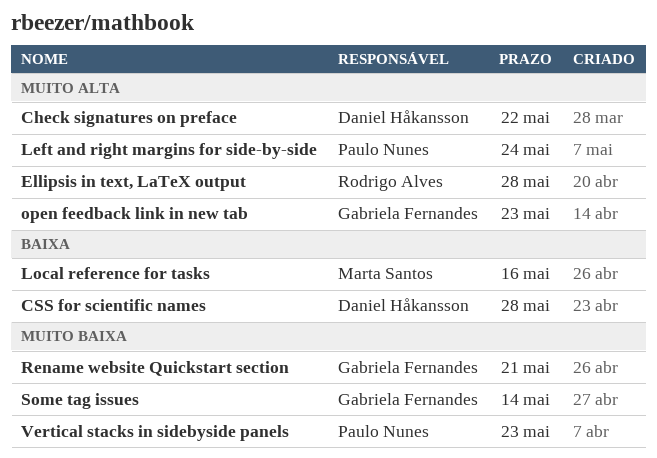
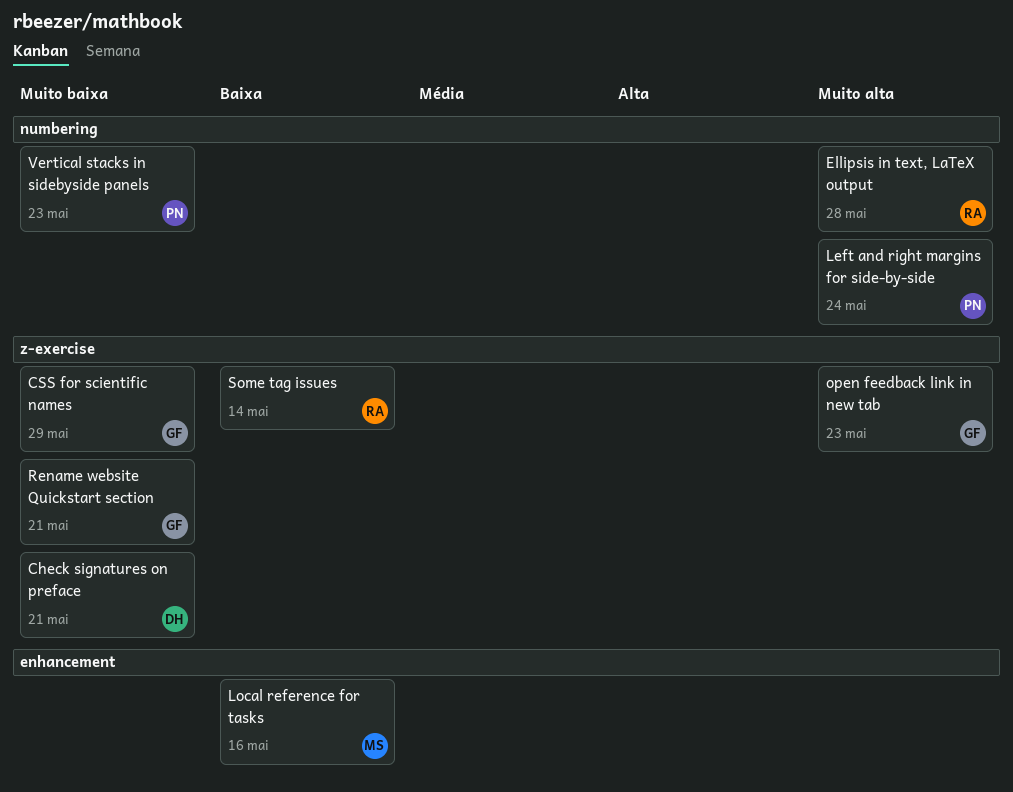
Check signatures on preface, priority: Muito alta -> Muito baixa
Check signatures on preface, due: May 22 -> May 21
CSS for scientific names, owner: Daniel Håkansson -> Gabriela Fernandes
CSS for scientific names, priority: Baixa -> Muito baixa
CSS for scientific names, due: May 28 -> May 29
Some tag issues, owner: Gabriela Fernandes -> Rodrigo Alves
Some tag issues, priority: Muito baixa -> Baixa

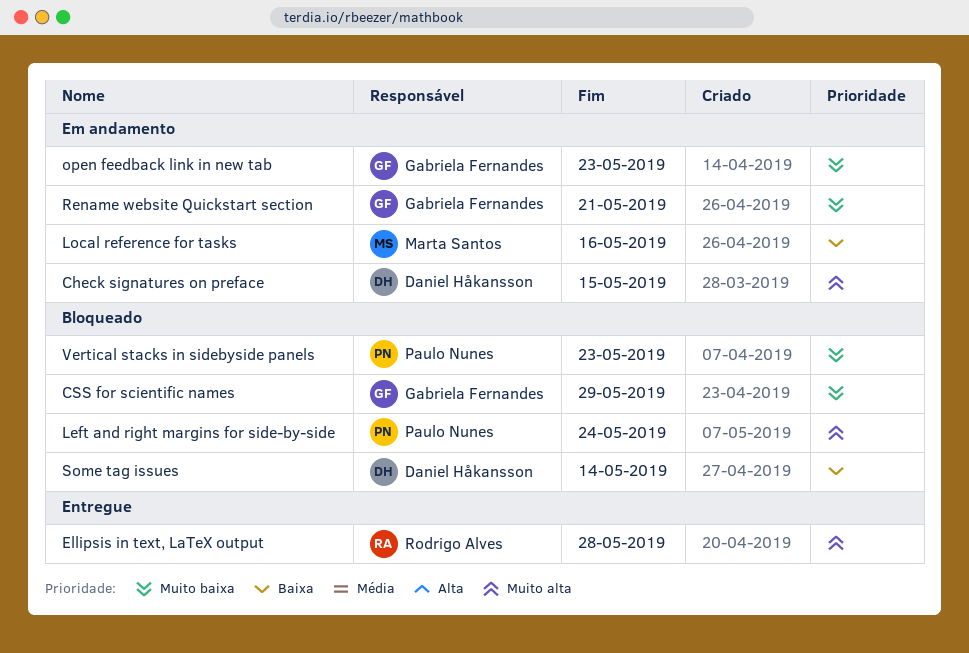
Check signatures on preface, priority: Muito baixa -> Muito alta
Check signatures on preface, due: May 21 -> May 15
open feedback link in new tab, priority: Muito alta -> Muito baixa
Some tag issues, owner: Rodrigo Alves -> Daniel Håkansson

